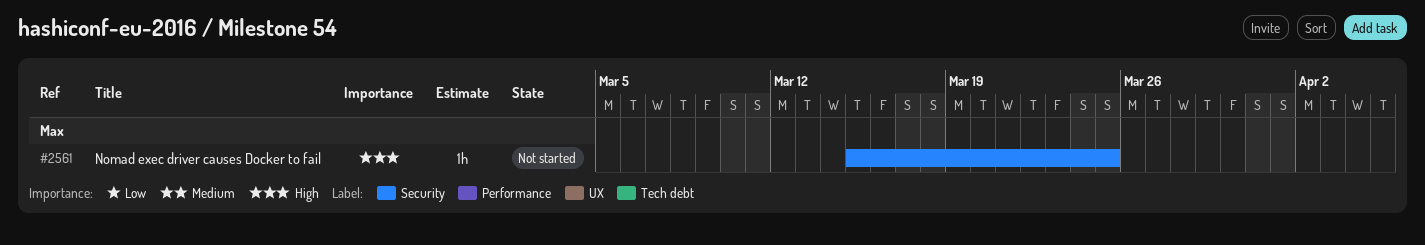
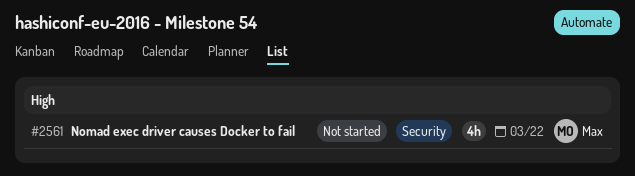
#2561, estimate: 1h -> 4h
#2561, due: Mar 25 -> Mar 22

